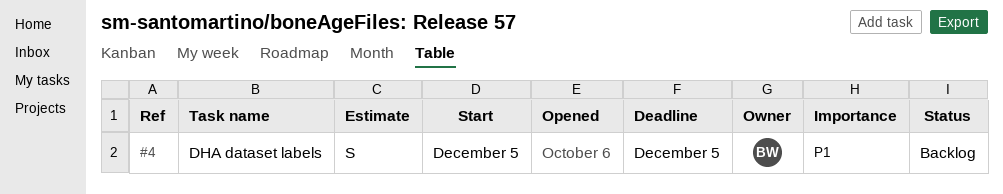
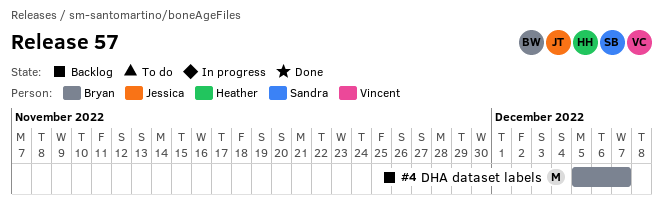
#4, estimate: S -> M
#4, due: Dec 5 -> Dec 7

